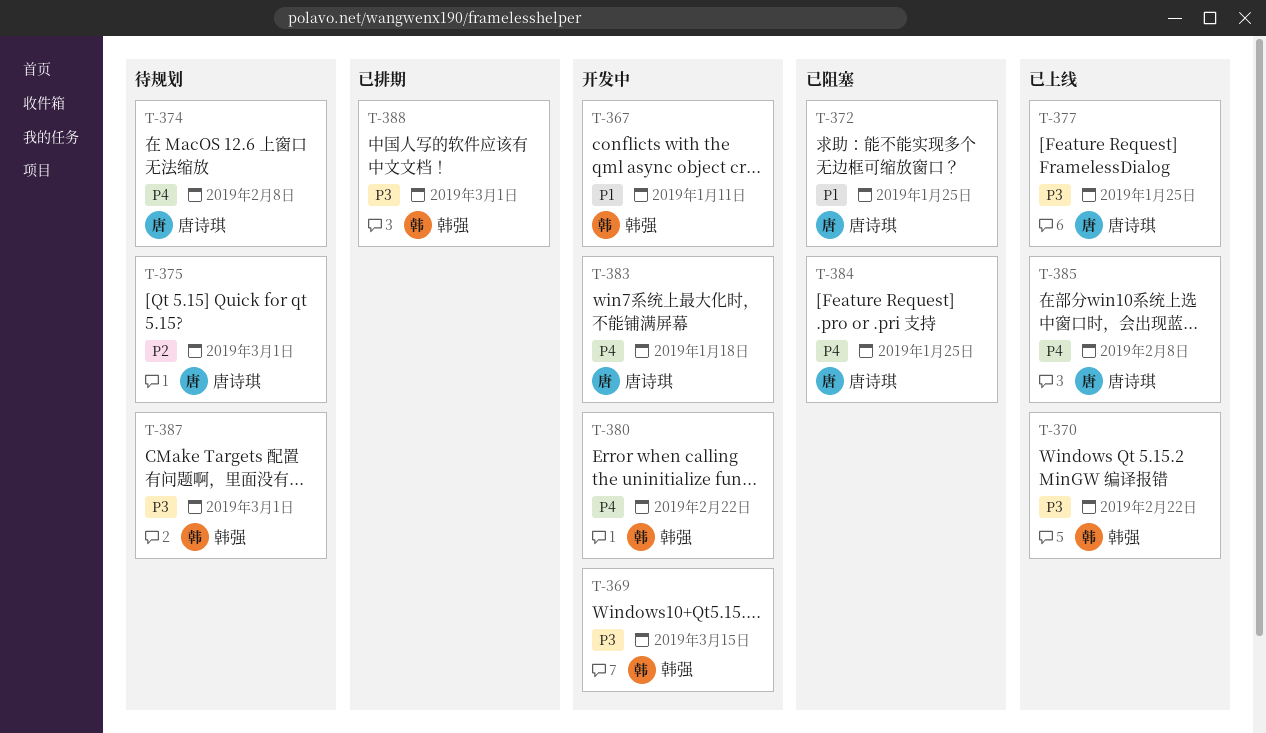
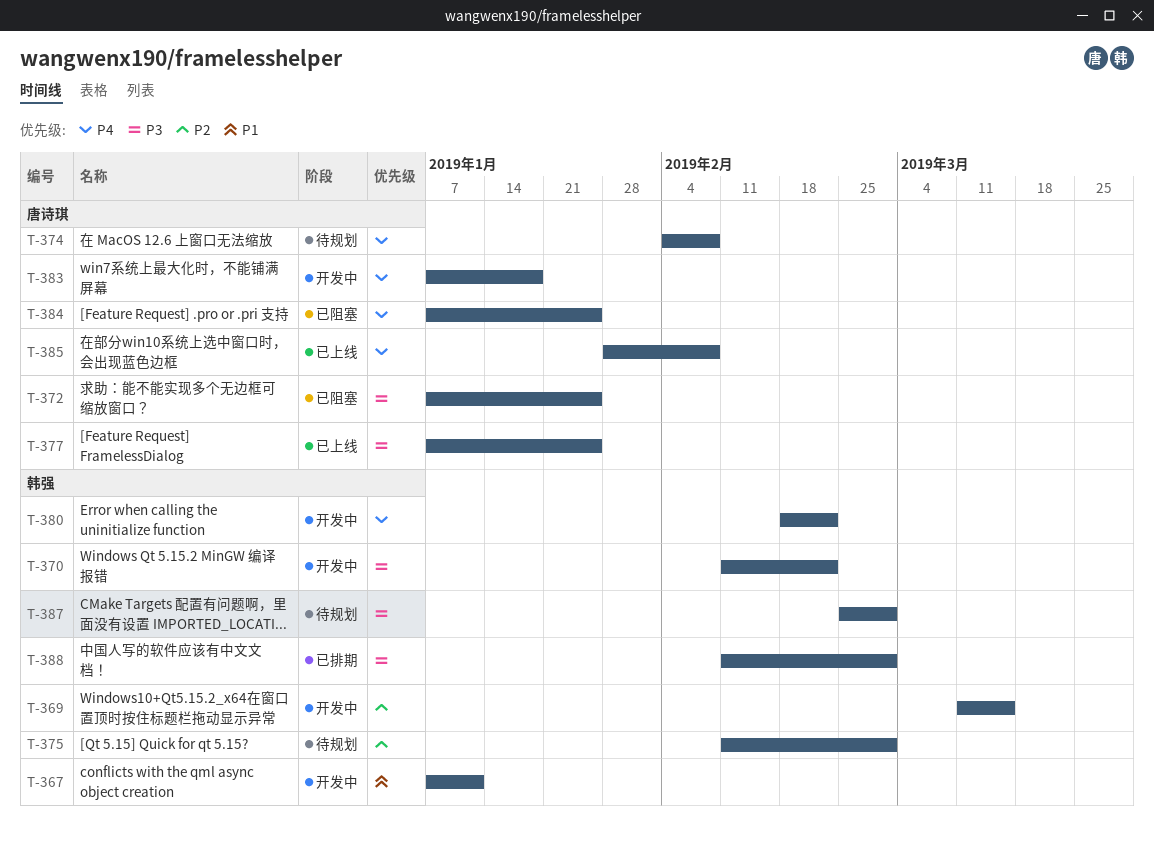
T-369, priority: P3 -> P2
T-370, status: 已上线 -> 开发中
T-372, priority: P1 -> P3
T-375, owner: 唐诗琪 -> 韩强

